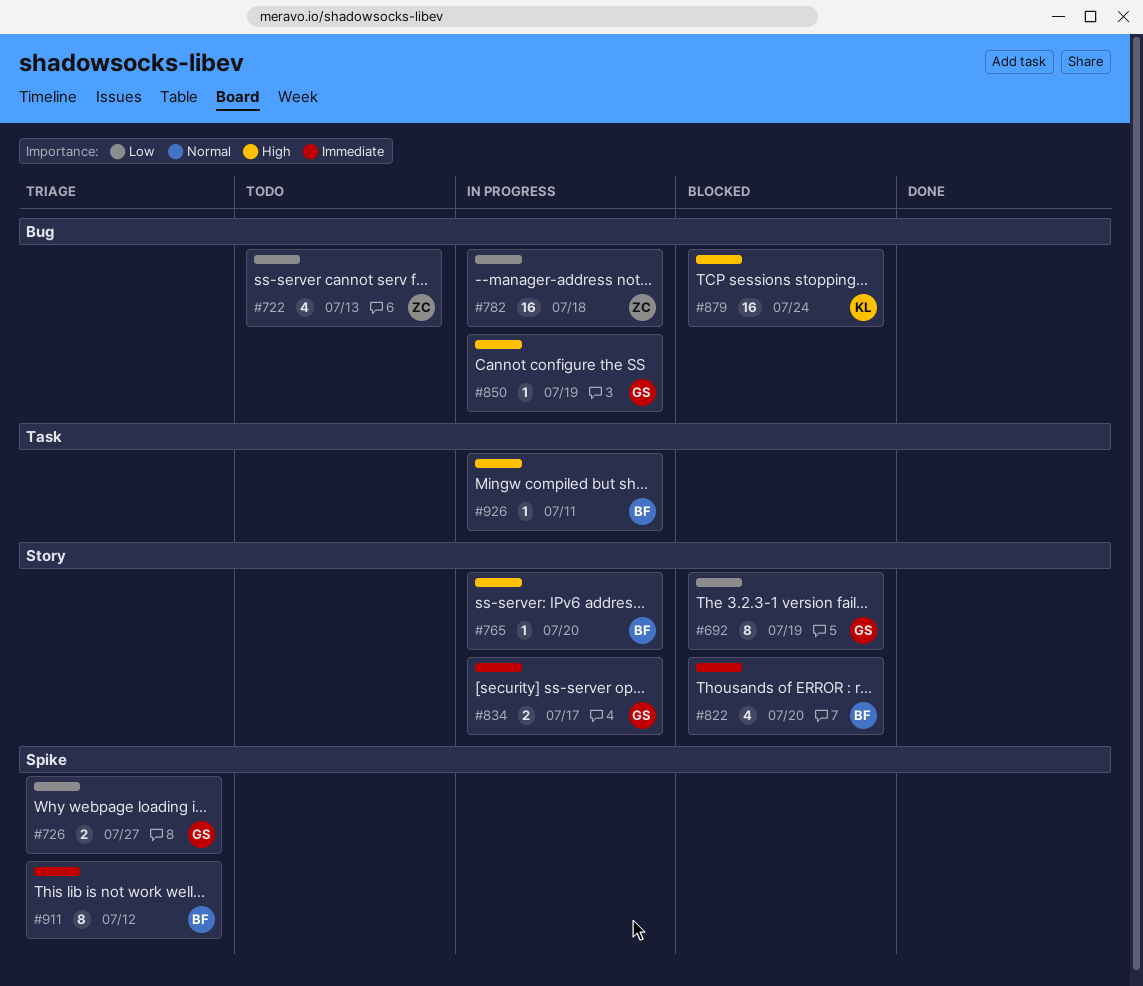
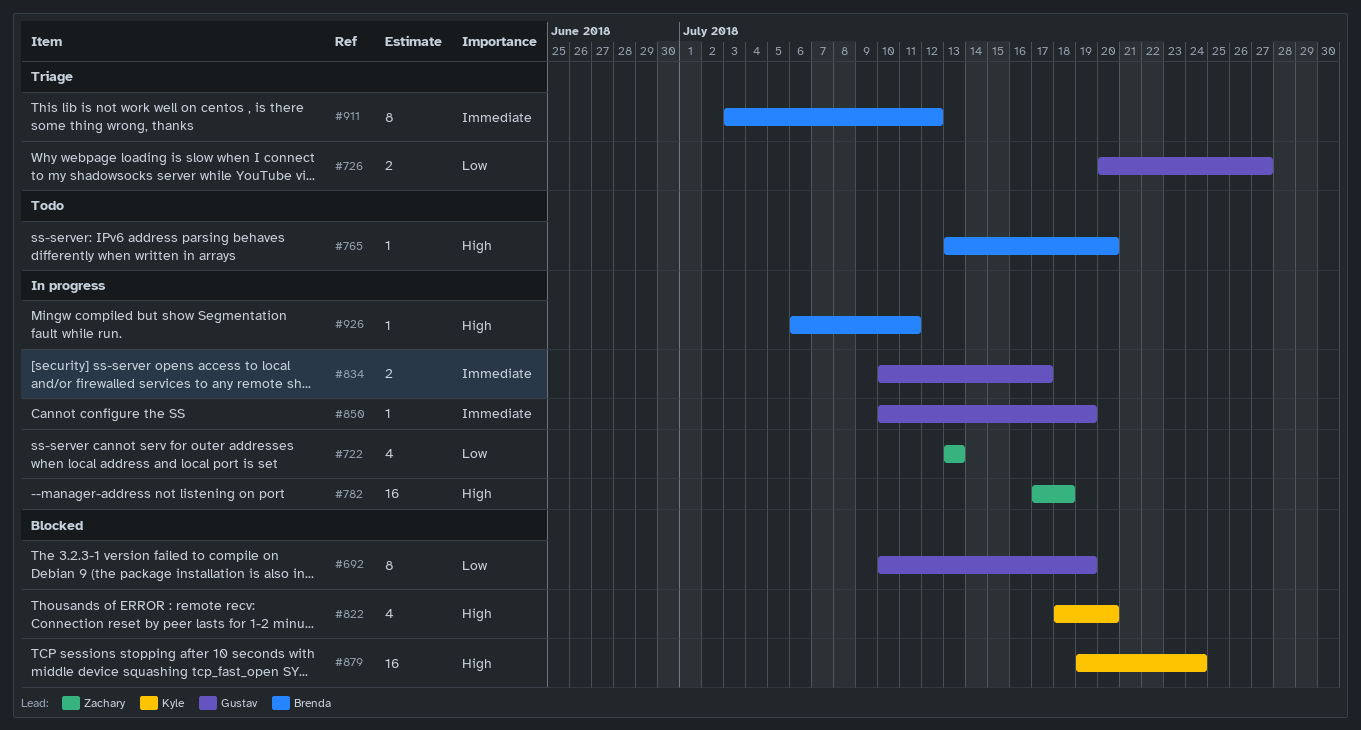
#722, status: Todo -> In progress
#765, status: In progress -> Todo
#782, priority: Low -> High
#822, owner: Brenda -> Kyle
#822, priority: Immediate -> High
#850, priority: High -> Immediate

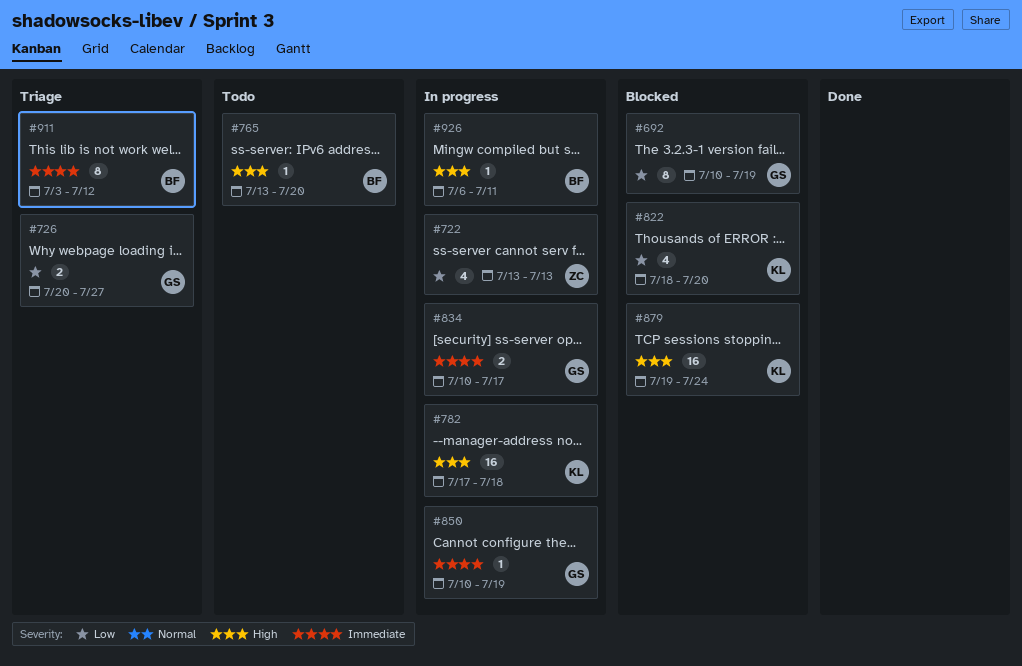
#782, owner: Zachary -> Kyle
#822, priority: High -> Low

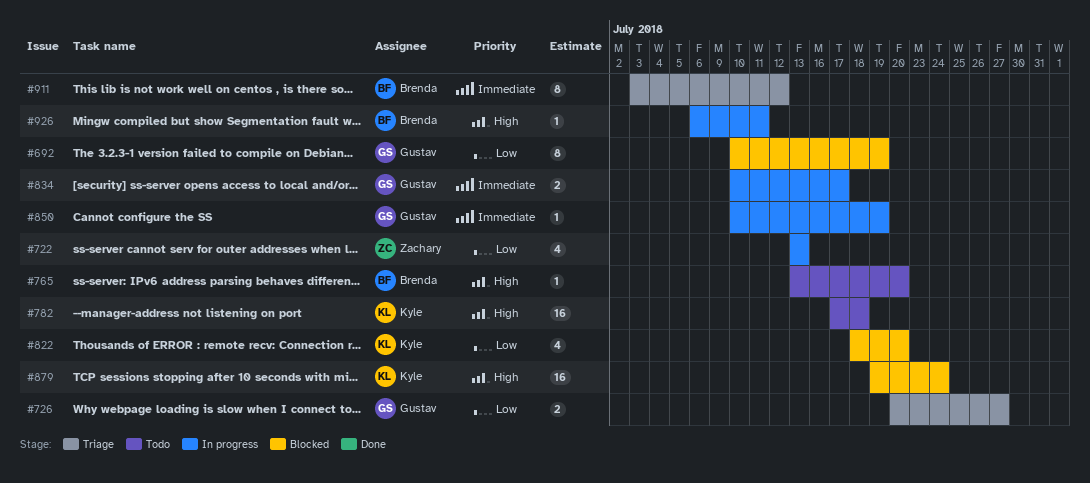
#782, status: In progress -> Todo

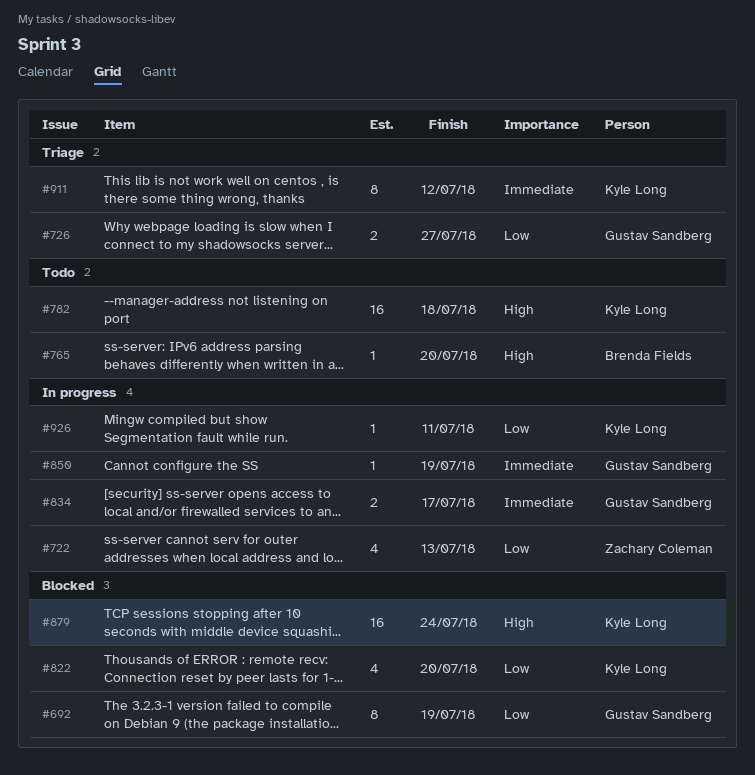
#911, owner: Brenda Fields -> Kyle Long
#926, owner: Brenda Fields -> Kyle Long
#926, priority: High -> Low

